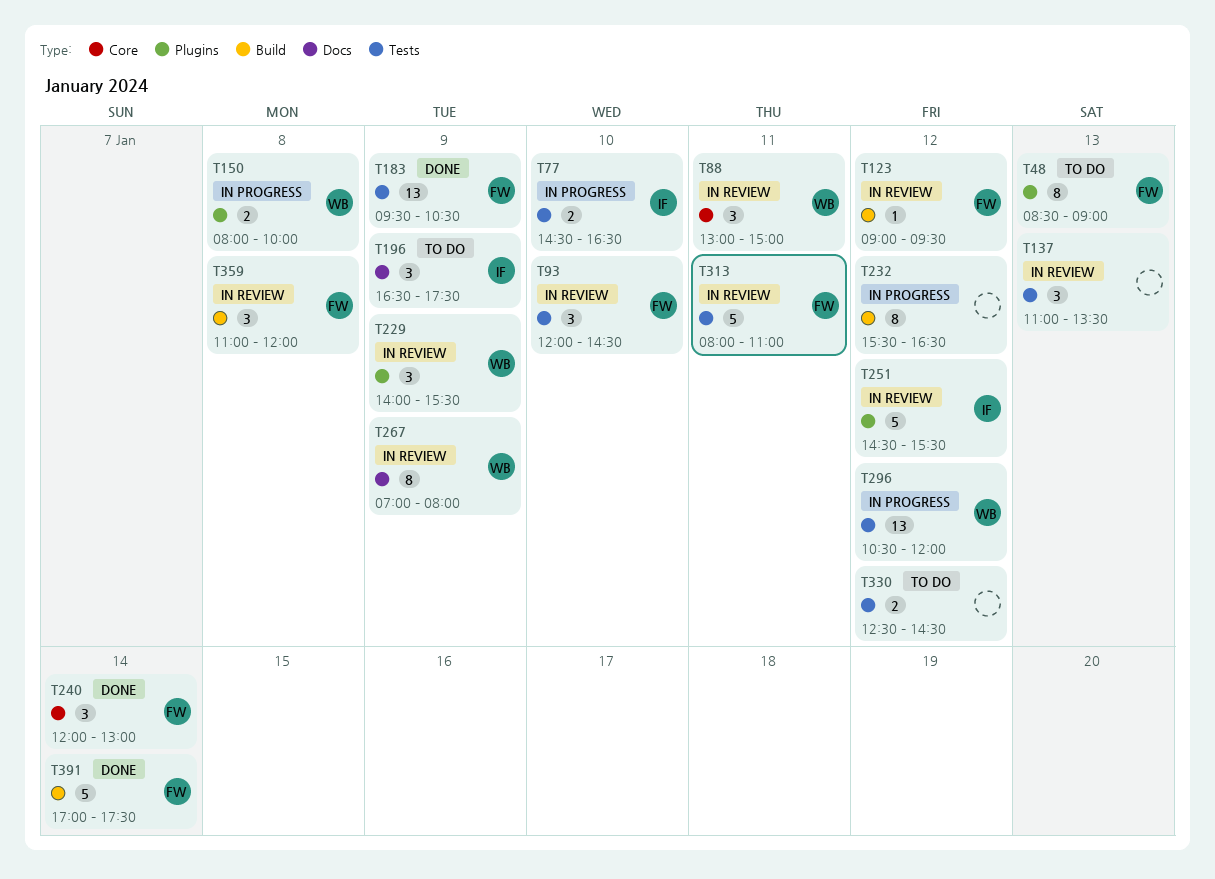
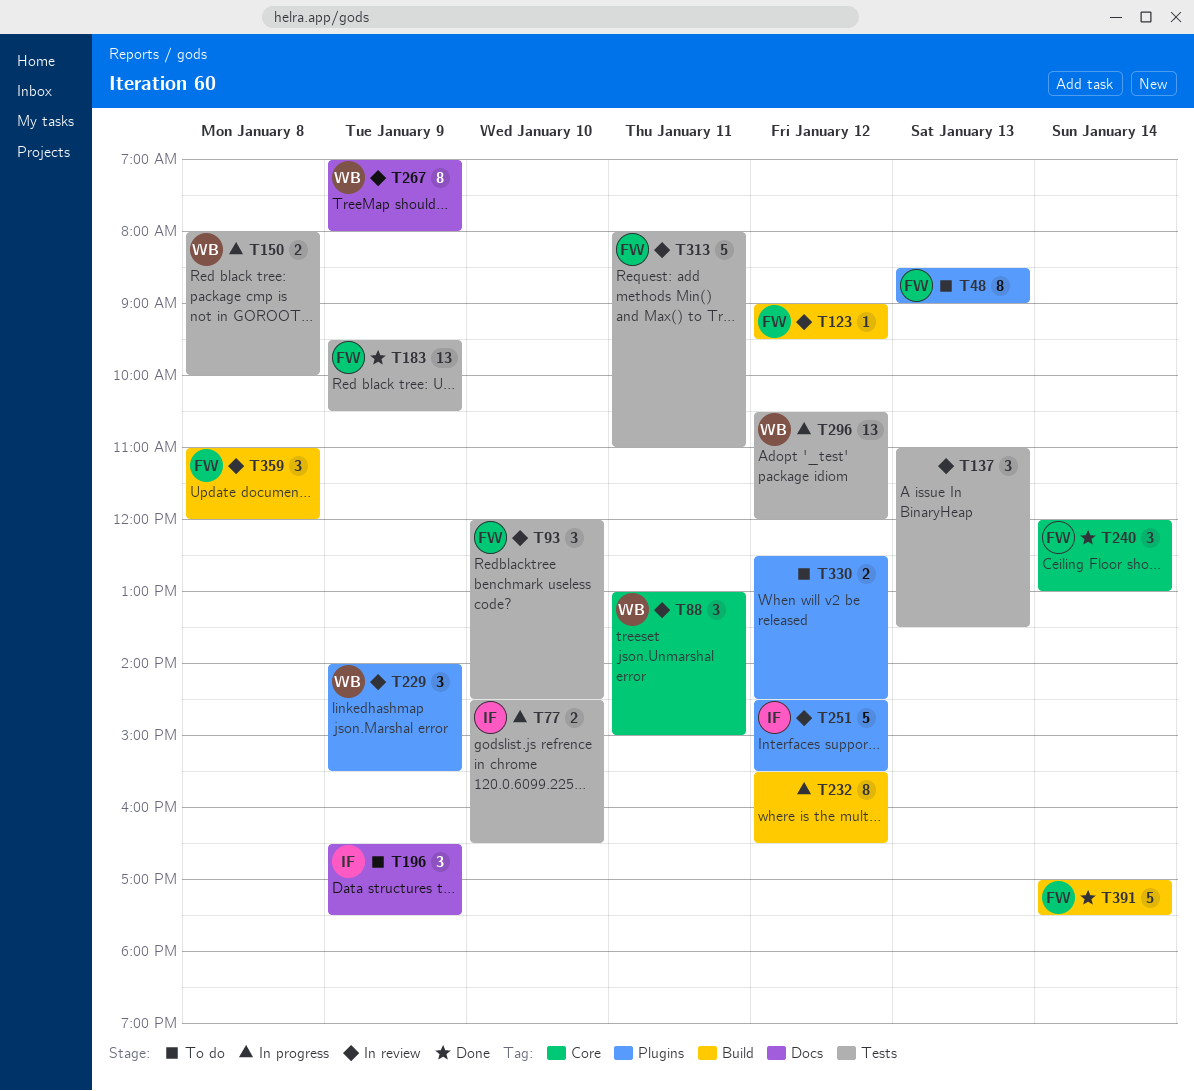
T150, label: Plugins -> Tests
T330, label: Tests -> Plugins

